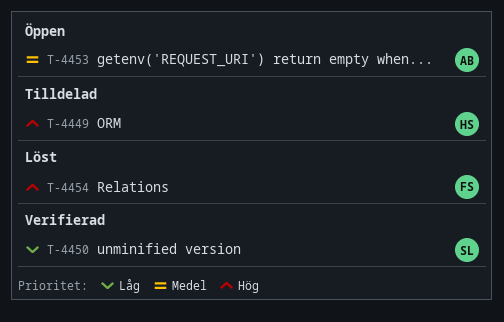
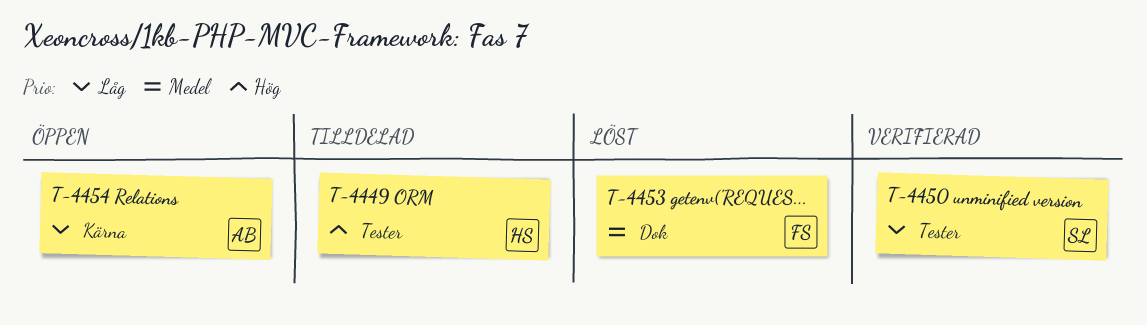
T-4453, status: Öppen -> Löst
T-4453, owner: AB -> FS
T-4454, status: Löst -> Öppen
T-4454, owner: FS -> AB
T-4454, priority: Hög -> Låg

